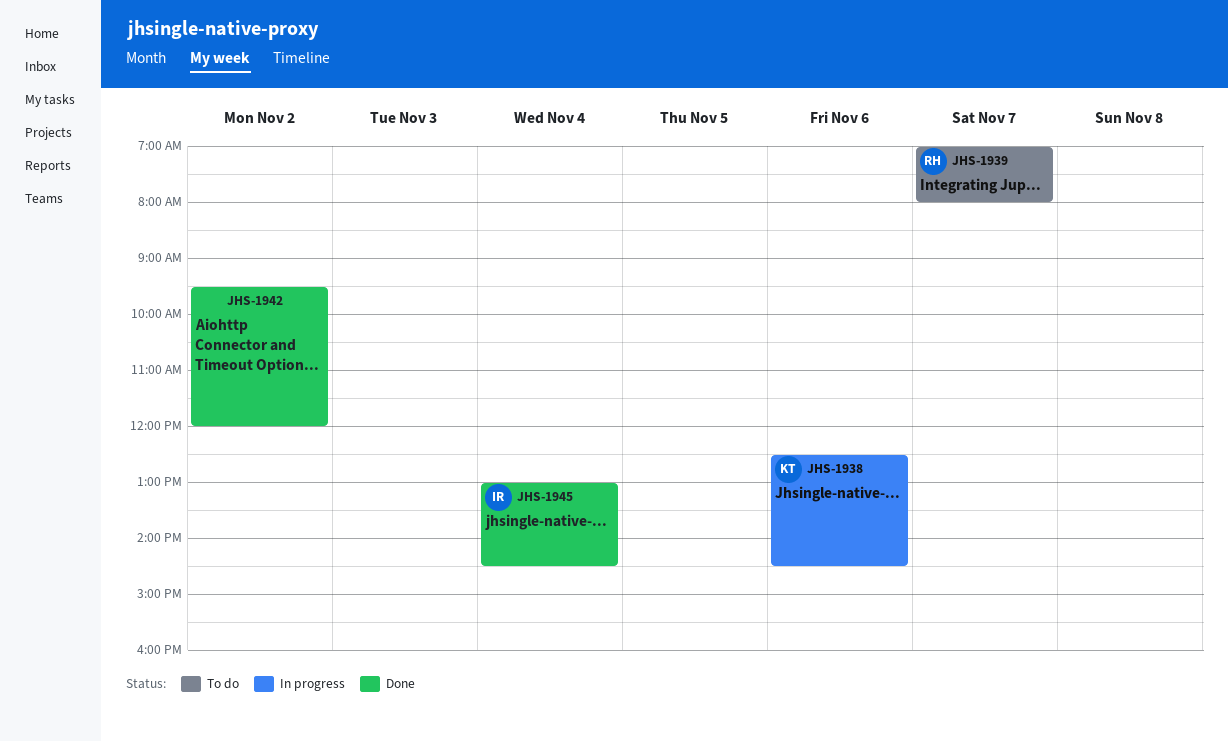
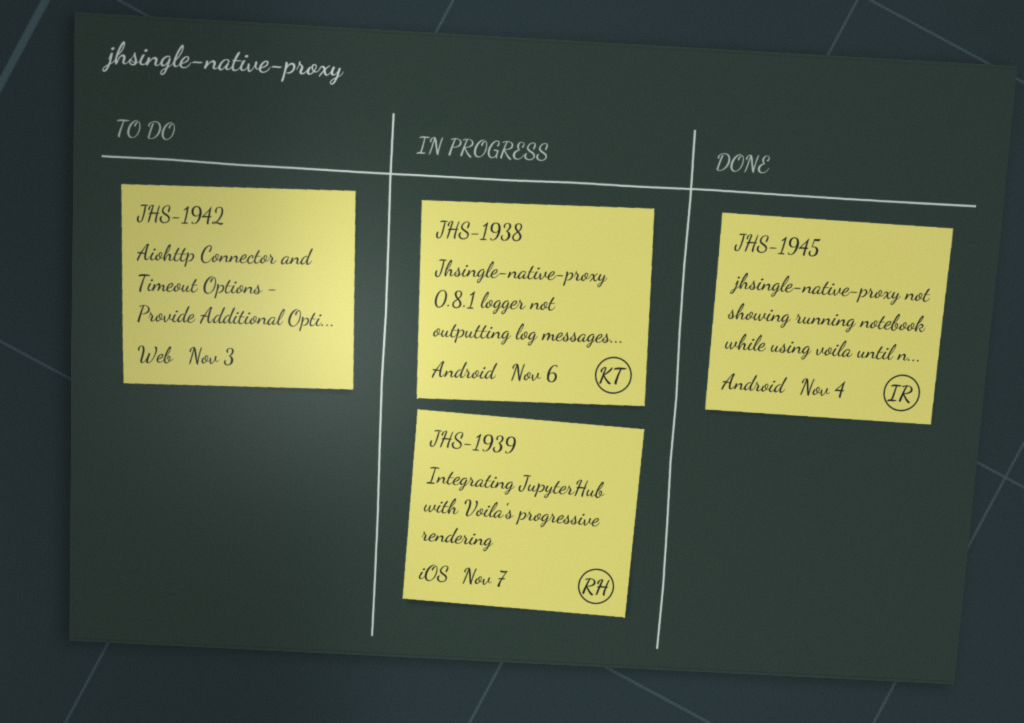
JHS-1939, status: To do -> In progress
JHS-1942, status: Done -> To do
JHS-1942, day: Nov 2 -> Nov 3

